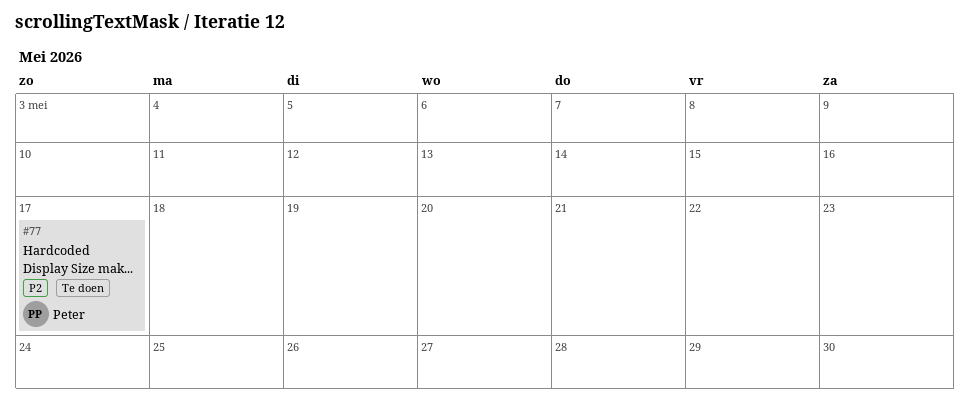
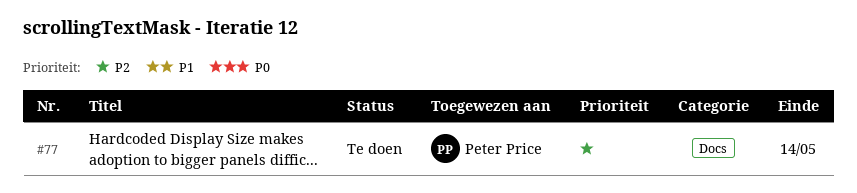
#77, due: May 17 -> May 14

